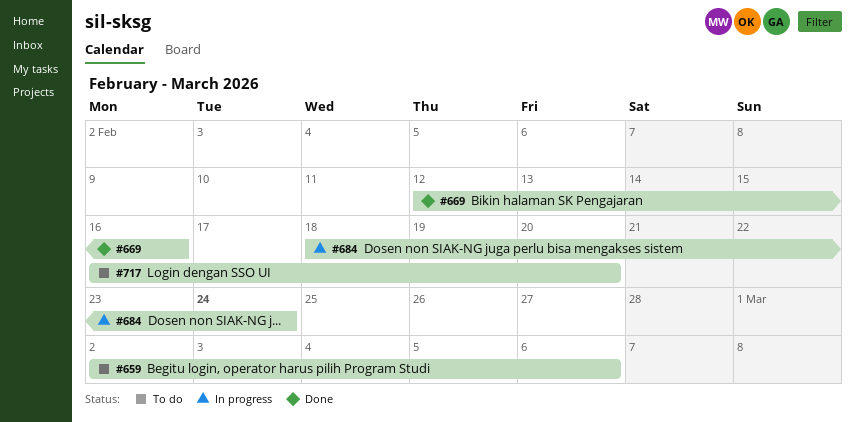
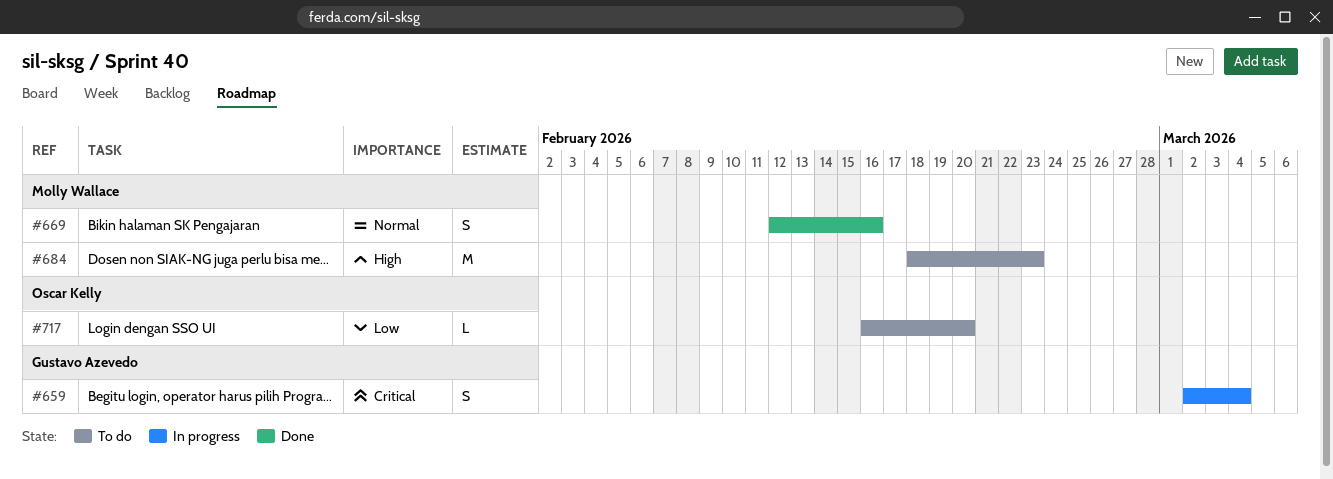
#659, status: To do -> In progress
#659, due: Mar 6 -> Mar 4
#684, status: In progress -> To do
#684, due: Feb 24 -> Feb 23

